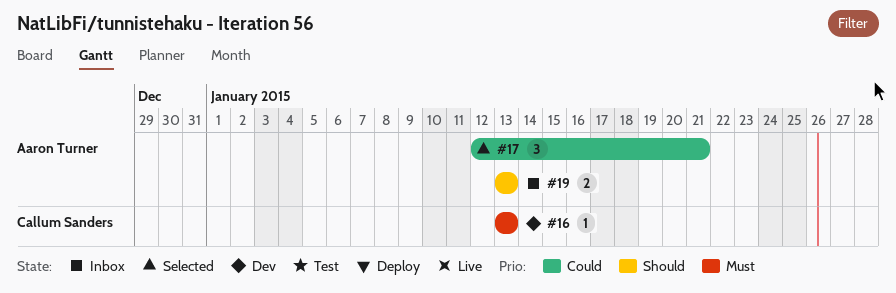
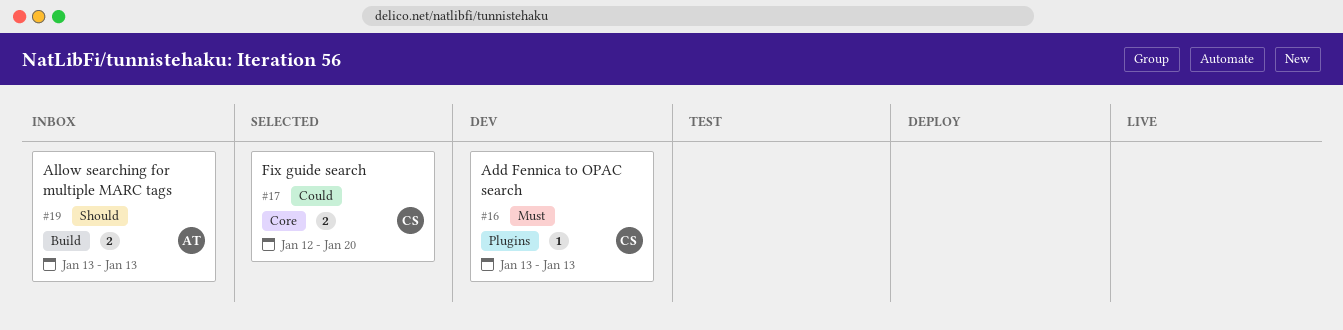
#17, owner: Aaron Turner -> Callum Sanders
#17, estimate: 3 -> 2
#17, due: Jan 21 -> Jan 20

